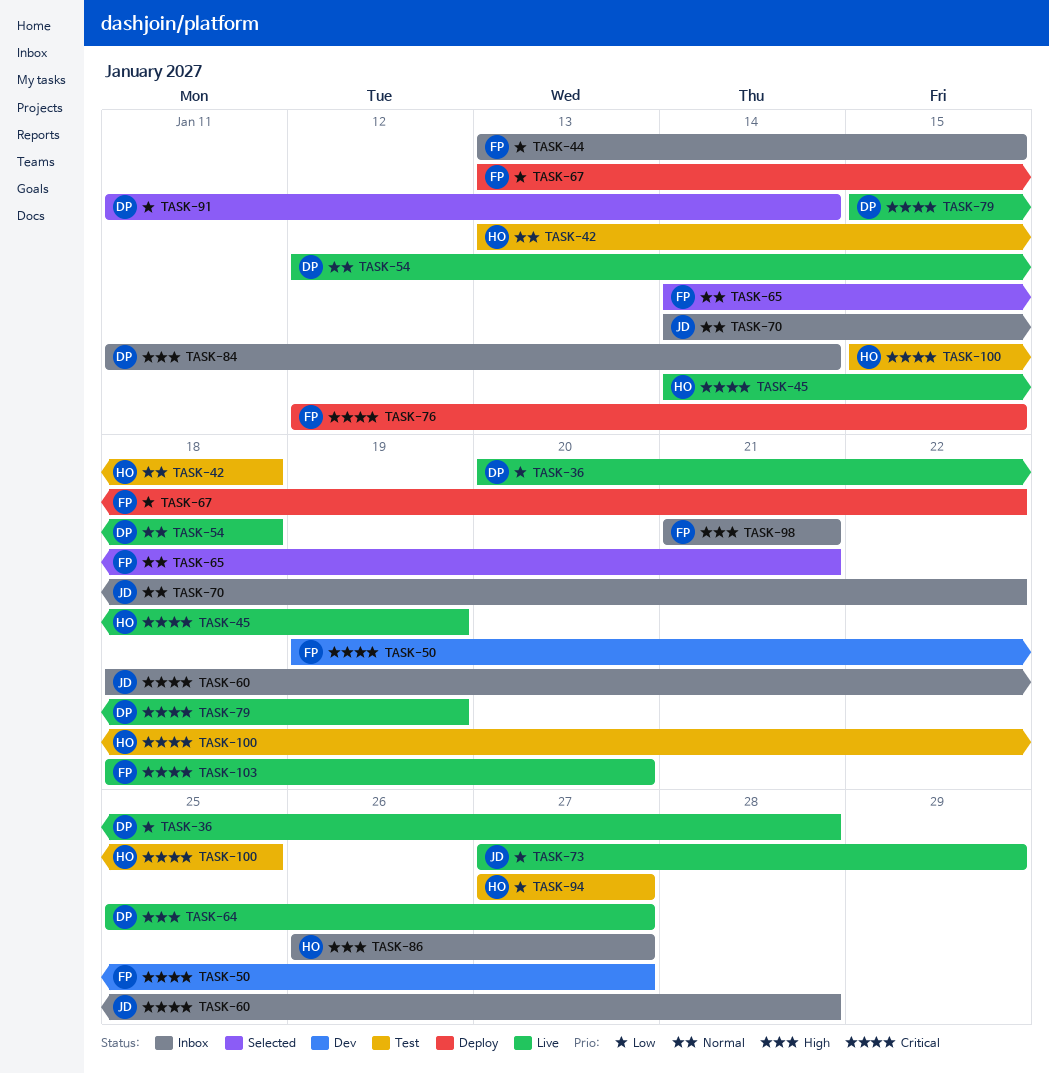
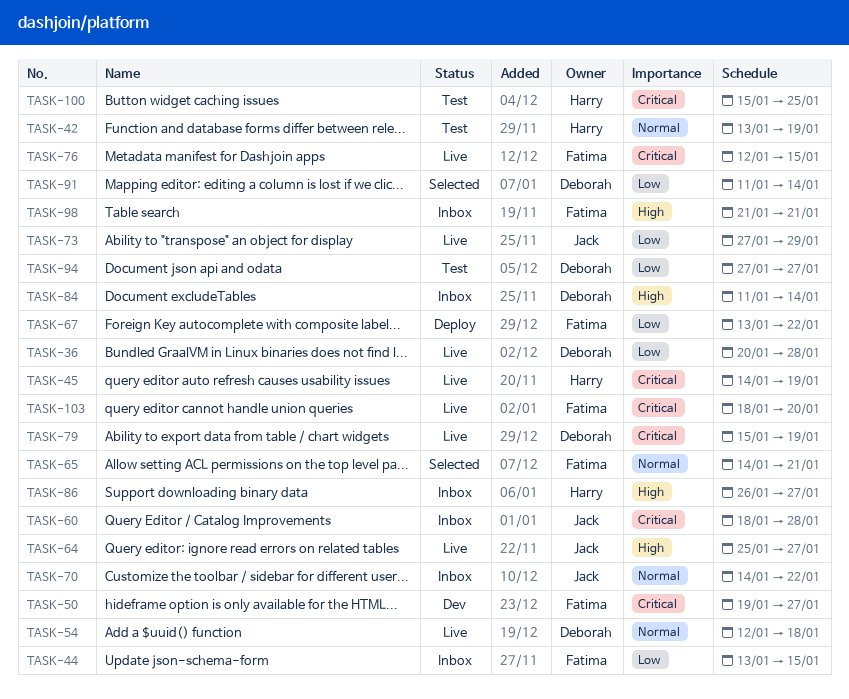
TASK-42, due: Jan 18 -> Jan 19
TASK-64, owner: Deborah -> Jack
TASK-76, status: Deploy -> Live
TASK-94, owner: Harry -> Deborah

